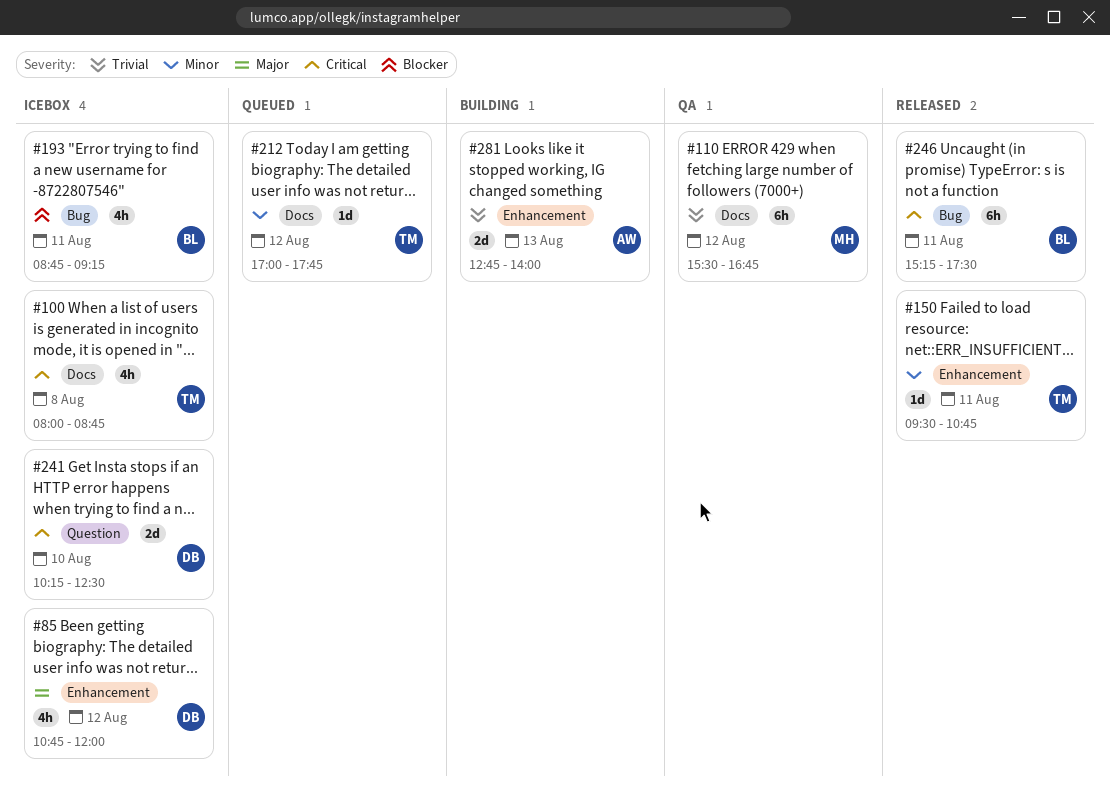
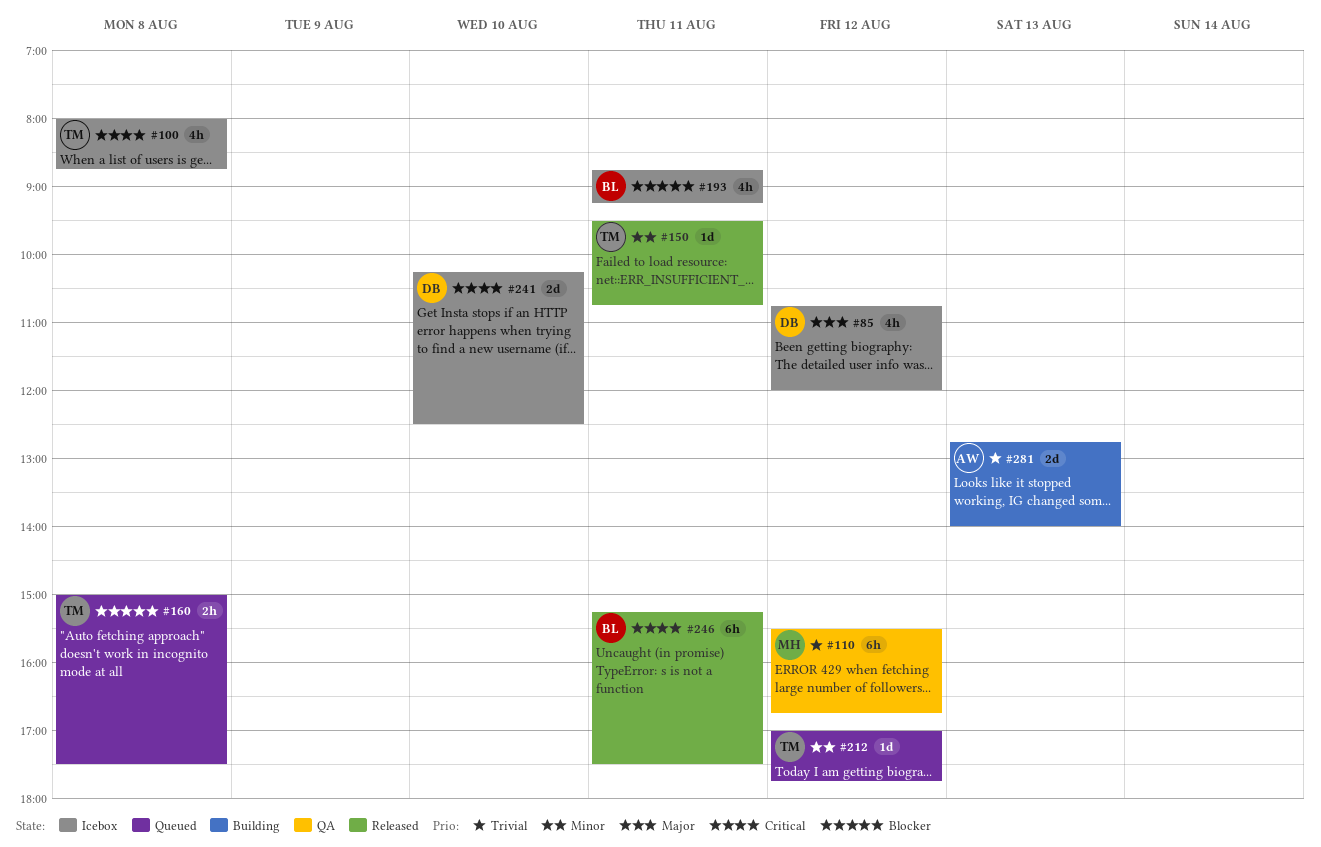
#160: none -> present

